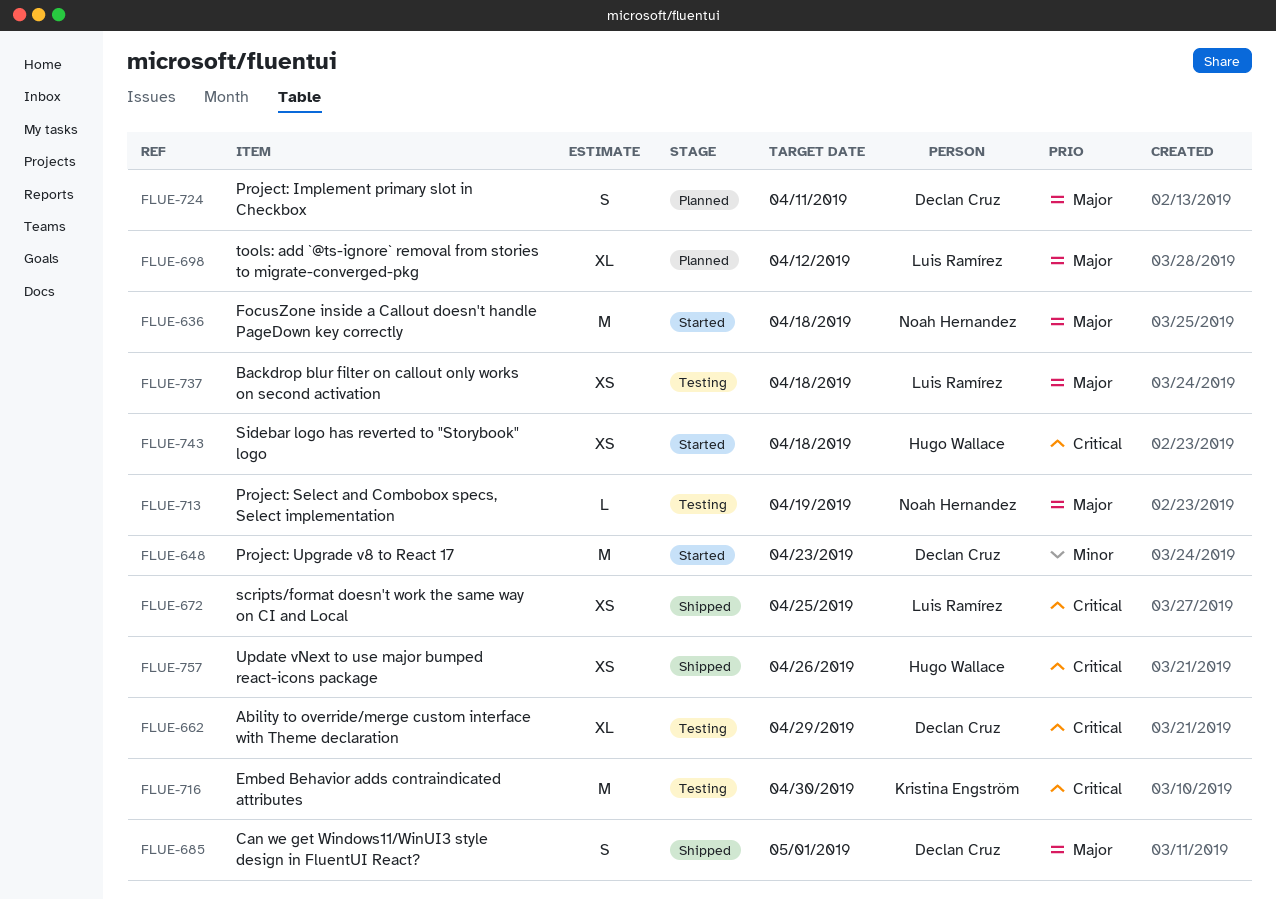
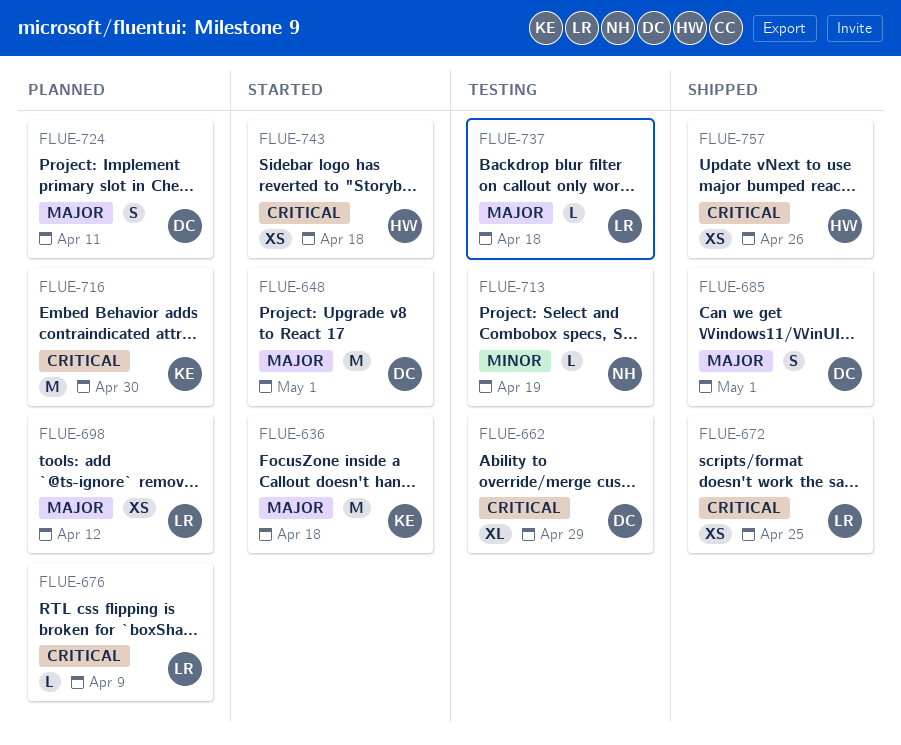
FLUE-636, owner: Noah Hernandez -> Kristina Engström
FLUE-648, priority: Minor -> Major
FLUE-648, due: Apr 23 -> May 1
FLUE-676: none -> present
FLUE-698, estimate: XL -> XS
FLUE-713, priority: Major -> Minor
FLUE-716, status: Testing -> Planned
FLUE-737, estimate: XS -> L

